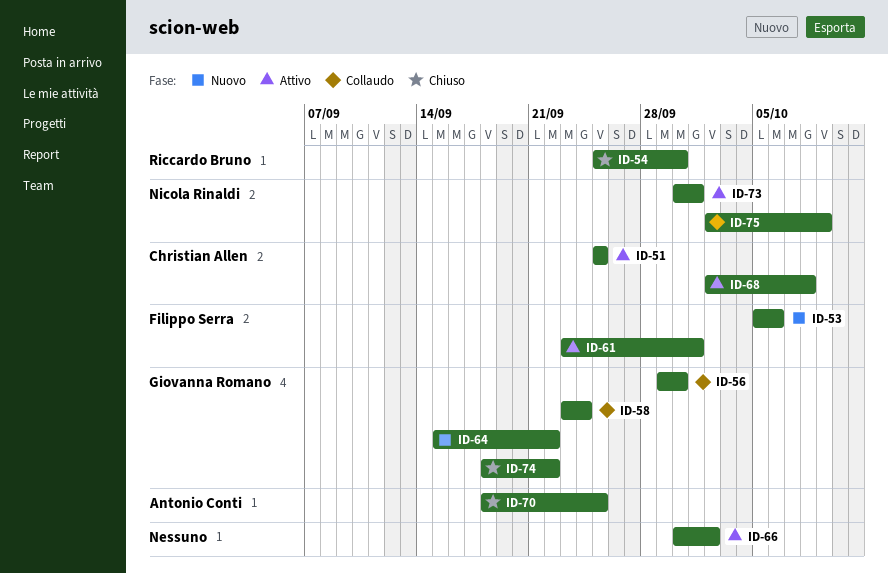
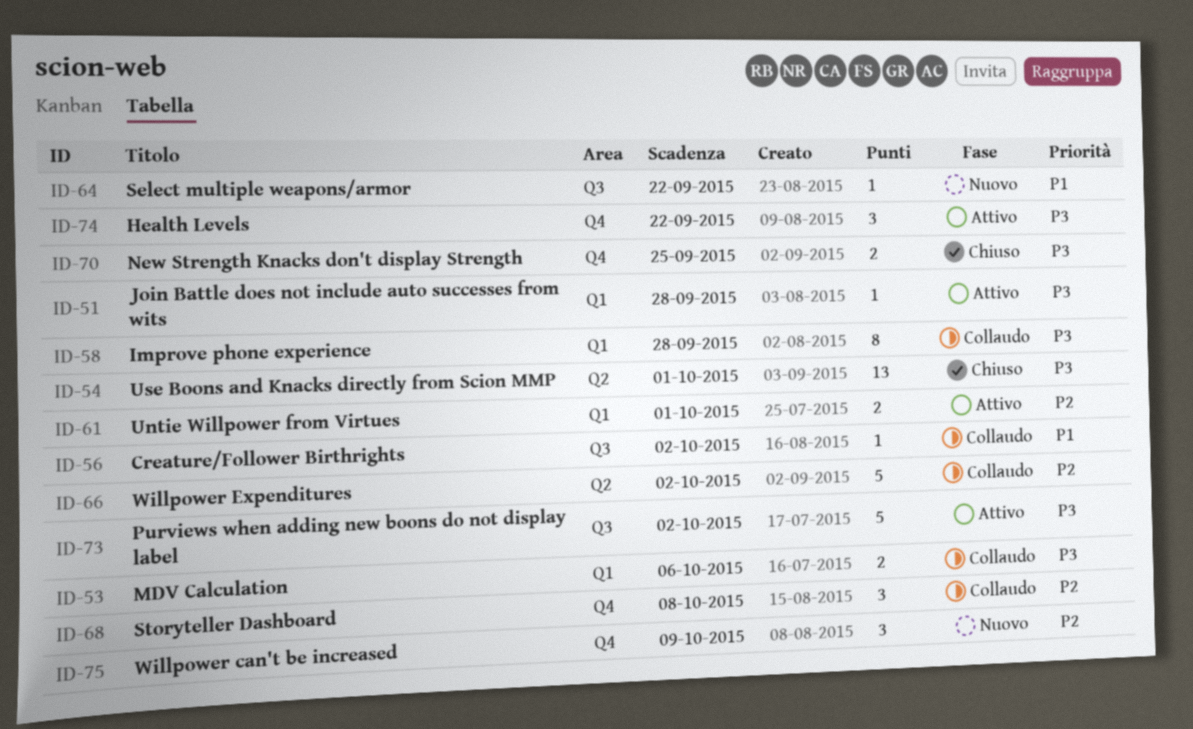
ID-51, due: Sep 25 -> Sep 28
ID-53, status: Nuovo -> Collaudo
ID-54, due: Sep 30 -> Oct 1
ID-56, due: Sep 30 -> Oct 2
ID-58, due: Sep 24 -> Sep 28
ID-66, status: Attivo -> Collaudo
ID-68, status: Attivo -> Collaudo
ID-73, due: Oct 1 -> Oct 2
ID-74, status: Chiuso -> Attivo
ID-75, status: Collaudo -> Nuovo

